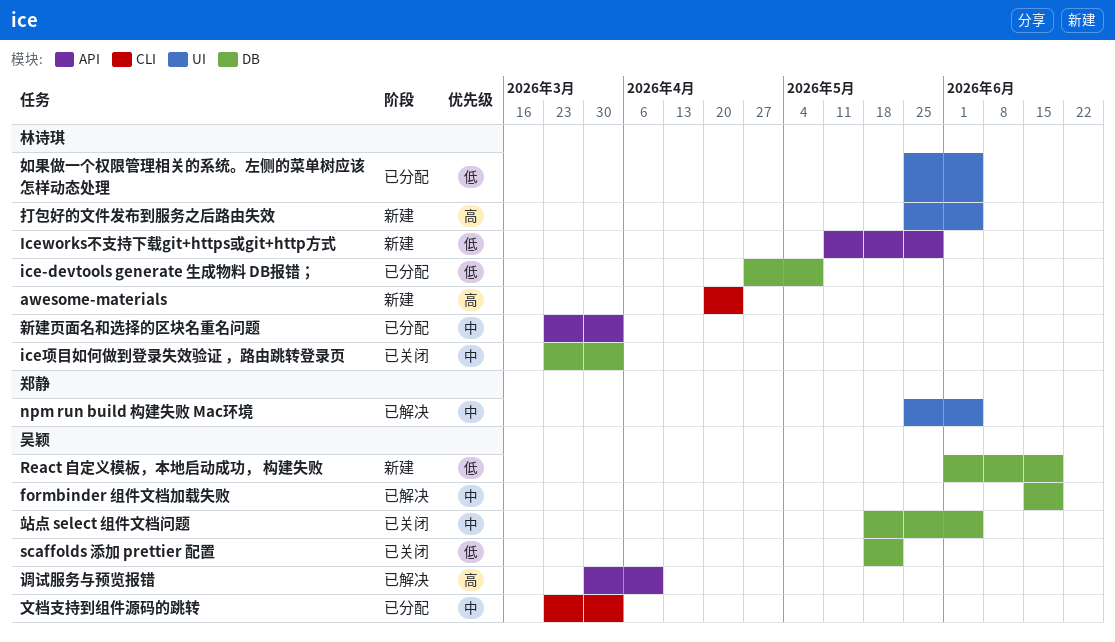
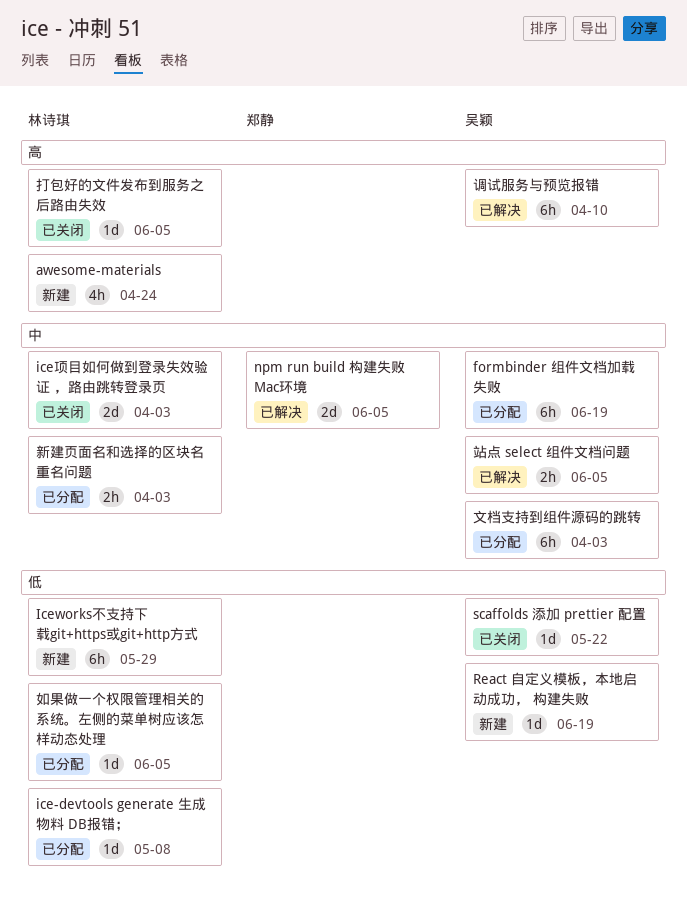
formbinder 组件文档加载失败, status: 已解决 -> 已分配
打包好的文件发布到服务之后路由失效, status: 新建 -> 已关闭
站点 select 组件文档问题, status: 已关闭 -> 已解决

